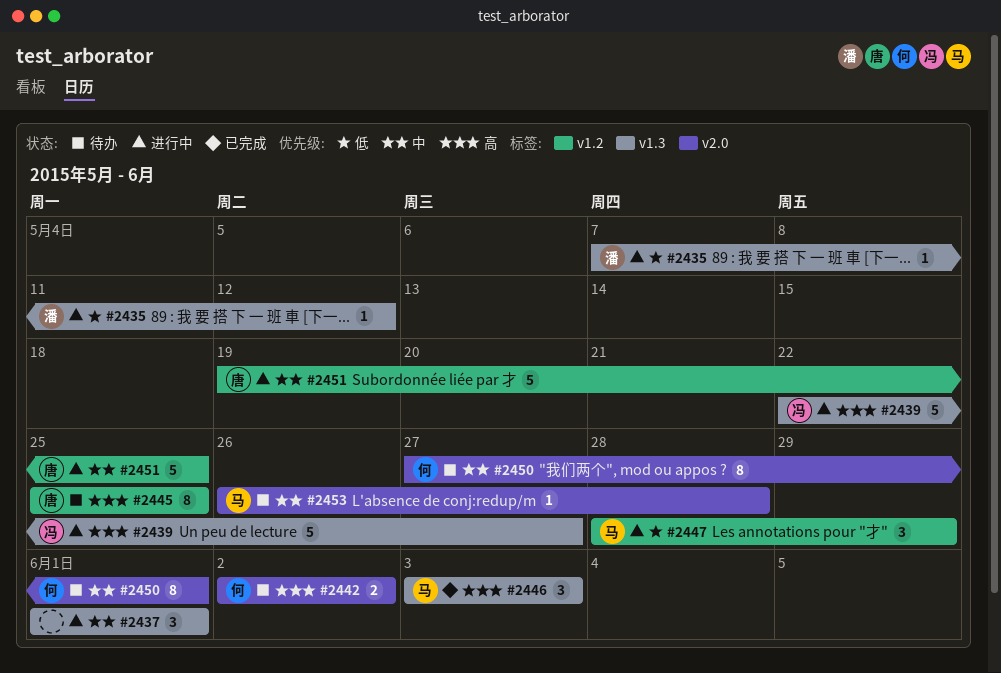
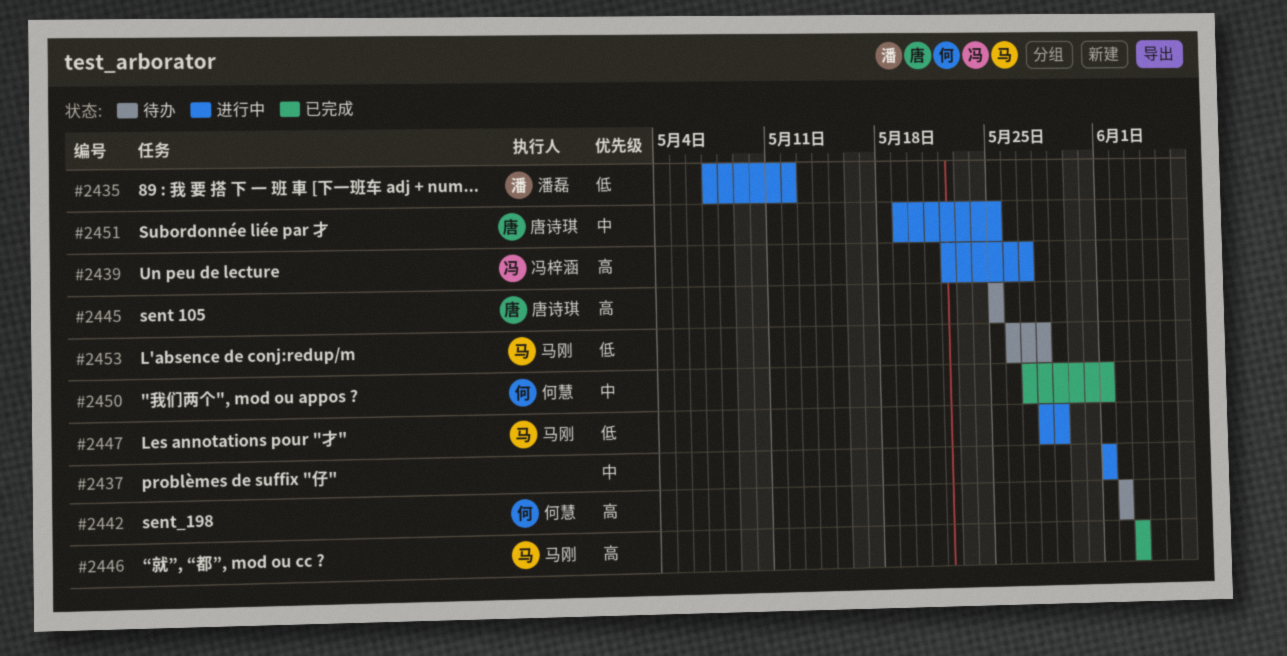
#2450, status: 待办 -> 已完成
#2453, priority: 中 -> 低

